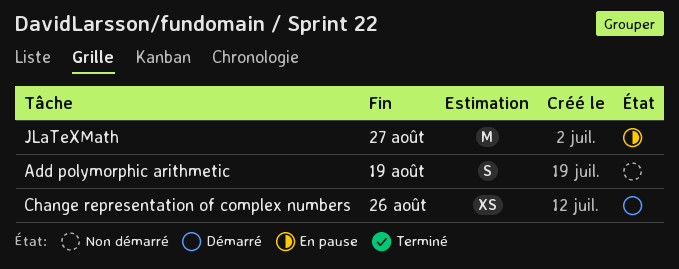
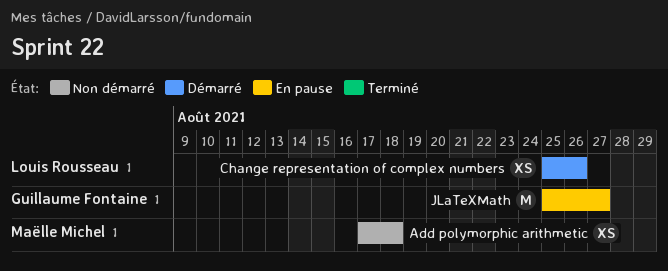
Add polymorphic arithmetic, estimate: S -> XS
Add polymorphic arithmetic, due: Aug 19 -> Aug 18

